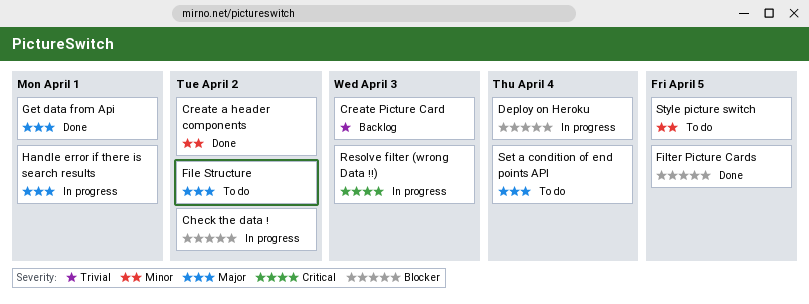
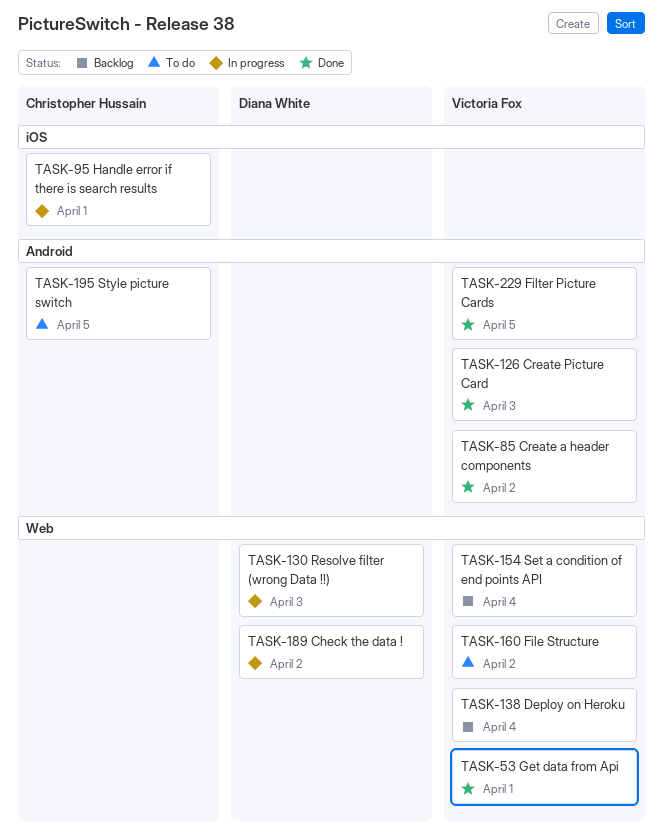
Create Picture Card, status: Backlog -> Done
Deploy on Heroku, status: In progress -> Backlog
Set a condition of end points API, status: To do -> Backlog

